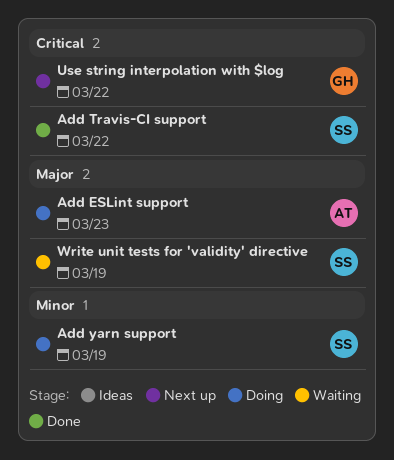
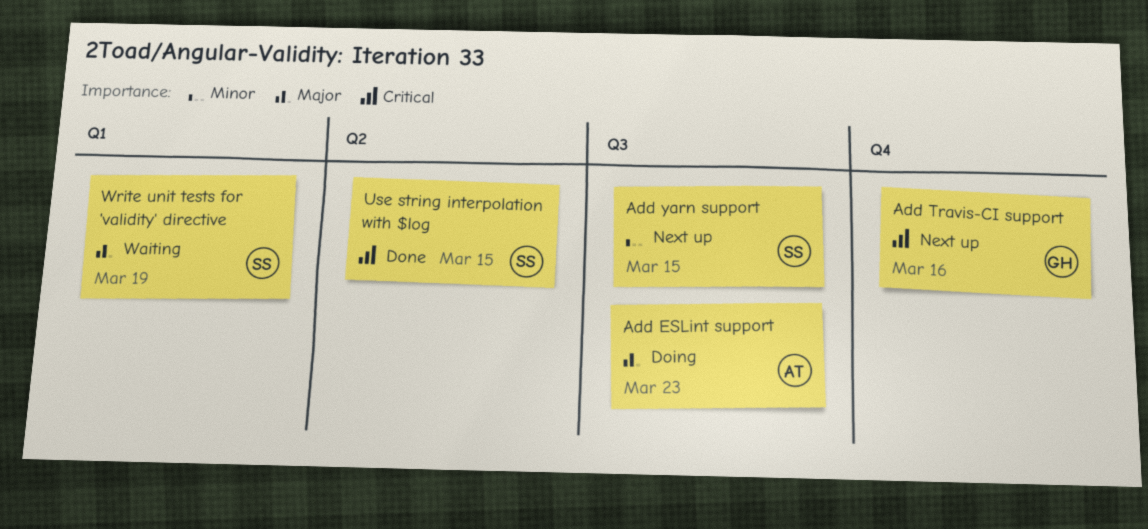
Add Travis-CI support, status: Done -> Next up
Add Travis-CI support, owner: SS -> GH
Add Travis-CI support, due: Mar 22 -> Mar 16
Add yarn support, status: Doing -> Next up
Add yarn support, due: Mar 19 -> Mar 15
Use string interpolation with $log, status: Next up -> Done
Use string interpolation with $log, owner: GH -> SS
Use string interpolation with $log, due: Mar 22 -> Mar 15

